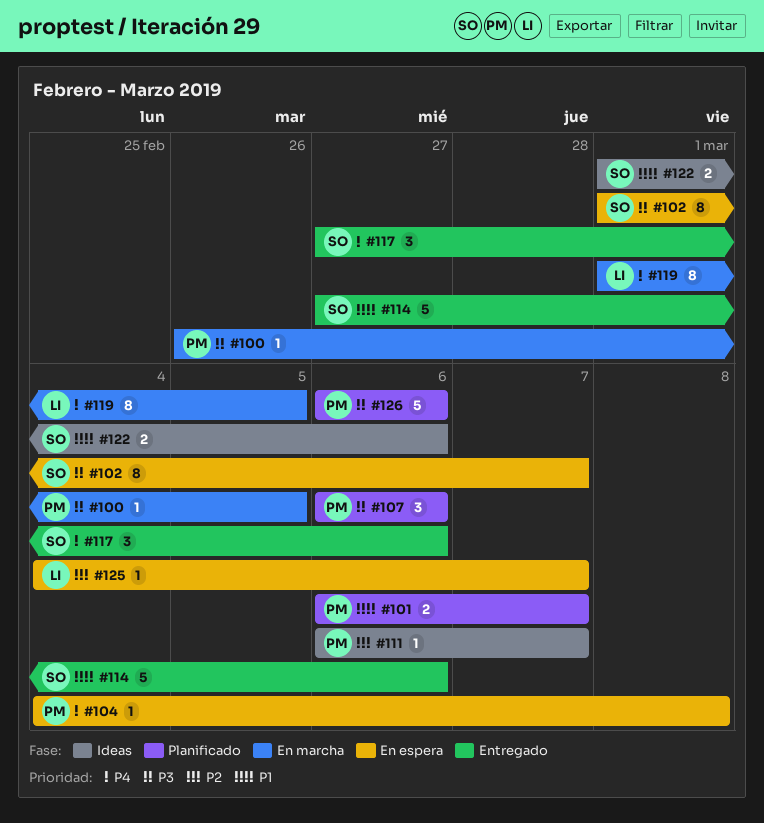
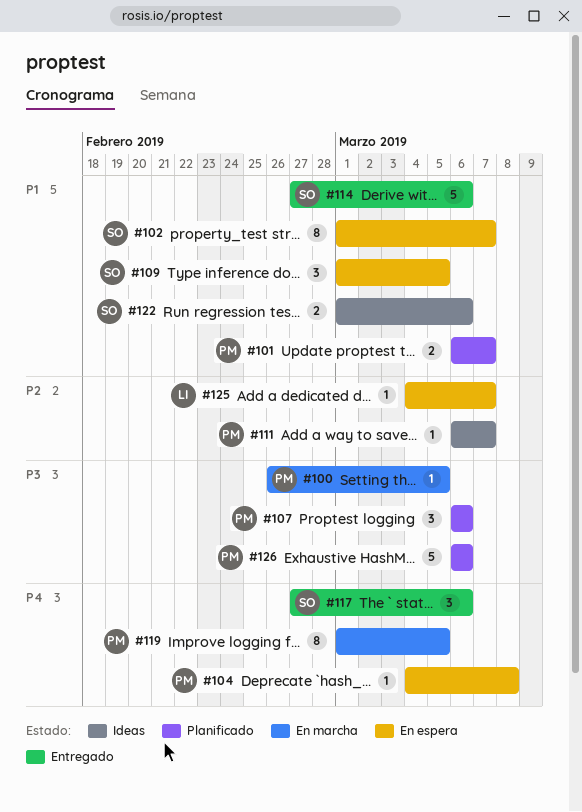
#102, priority: P3 -> P1
#109: none -> present
#119, owner: LI -> PM

